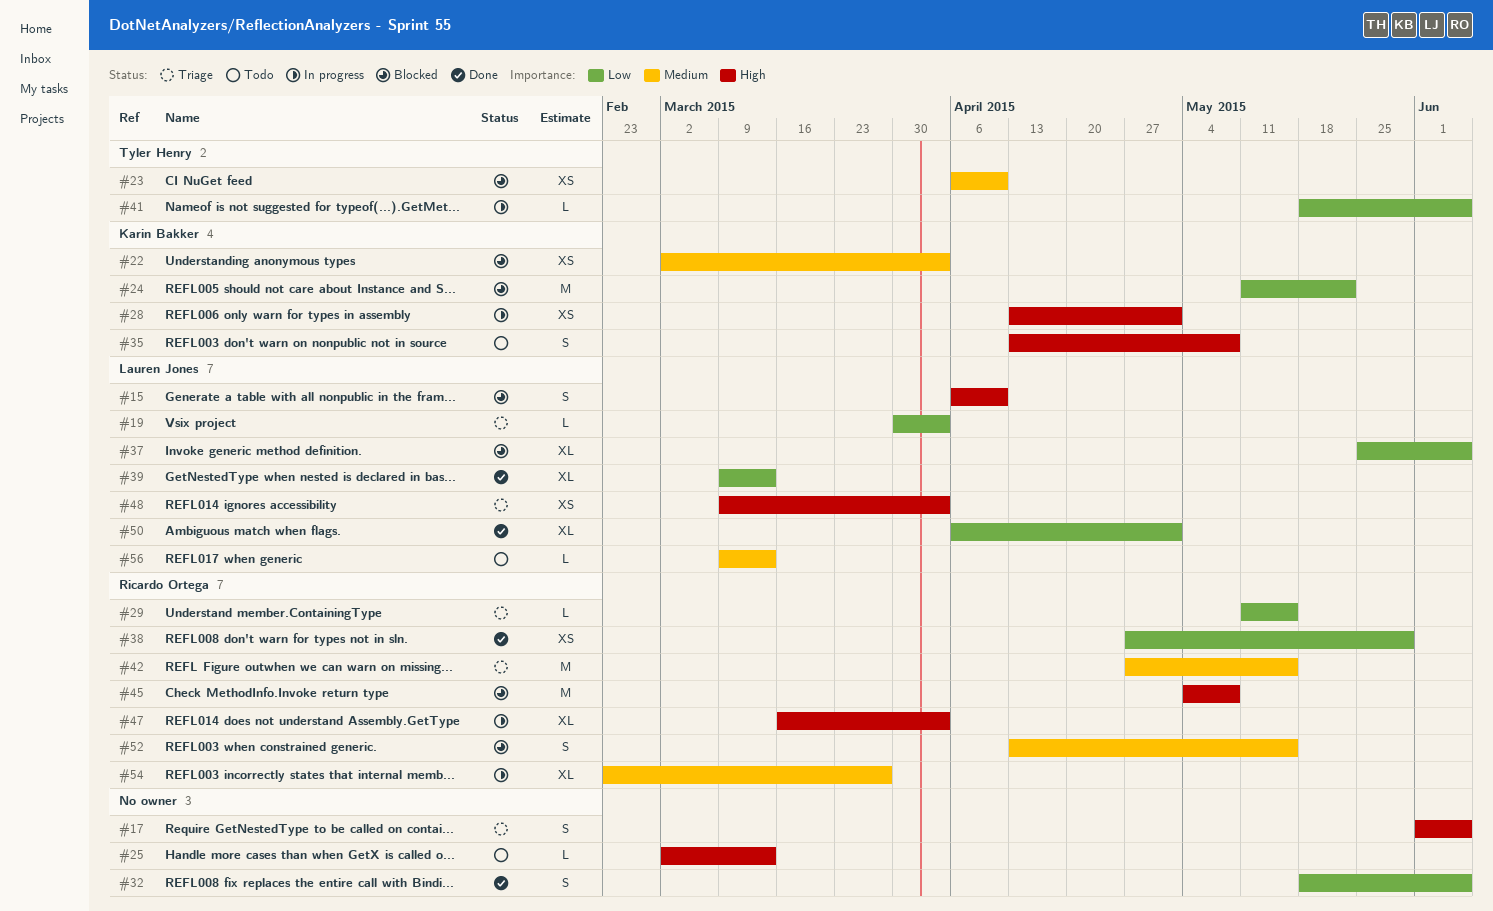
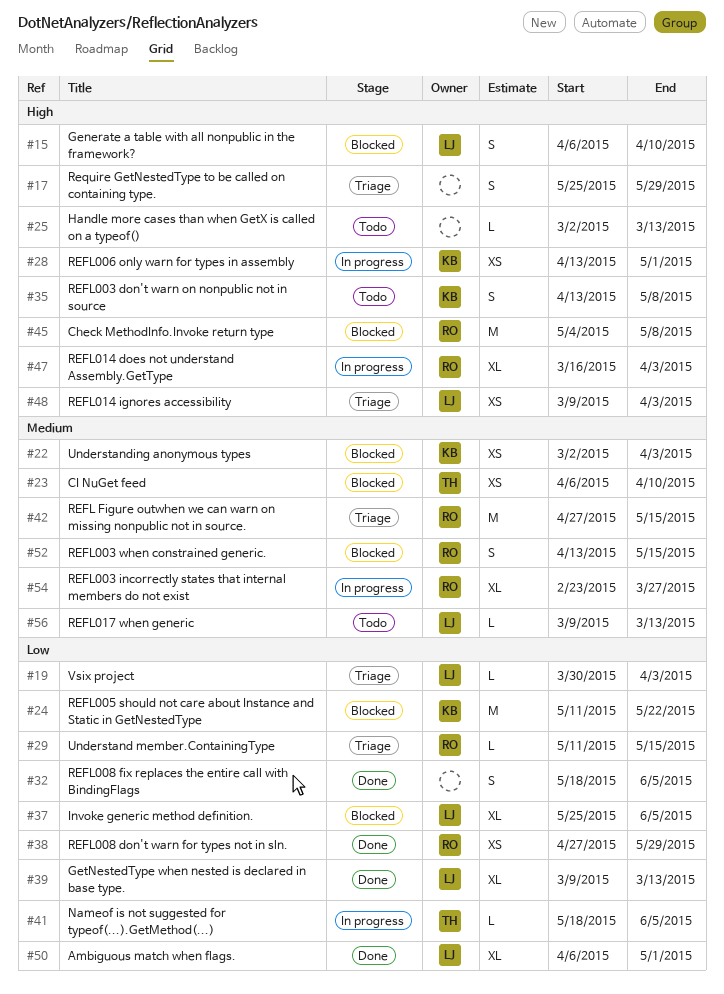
#17, start: Jun 1 -> May 25
#17, due: Jun 5 -> May 29

